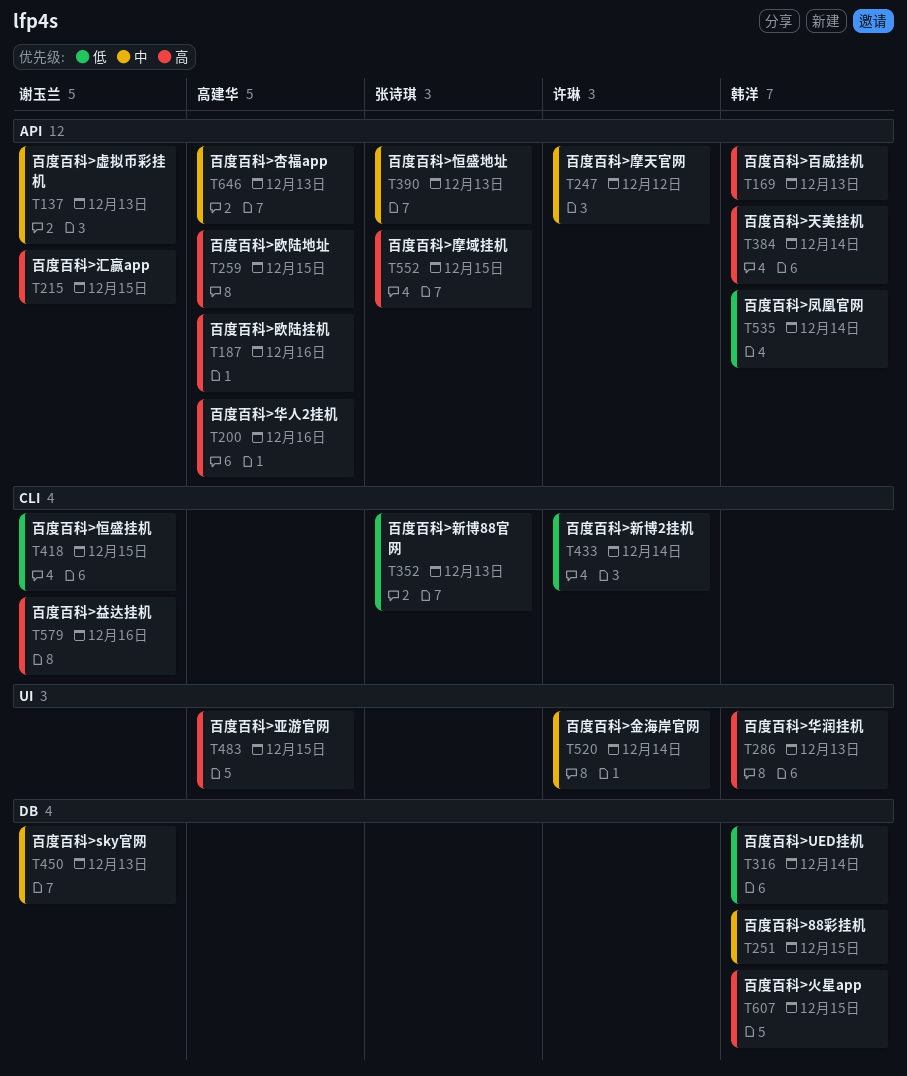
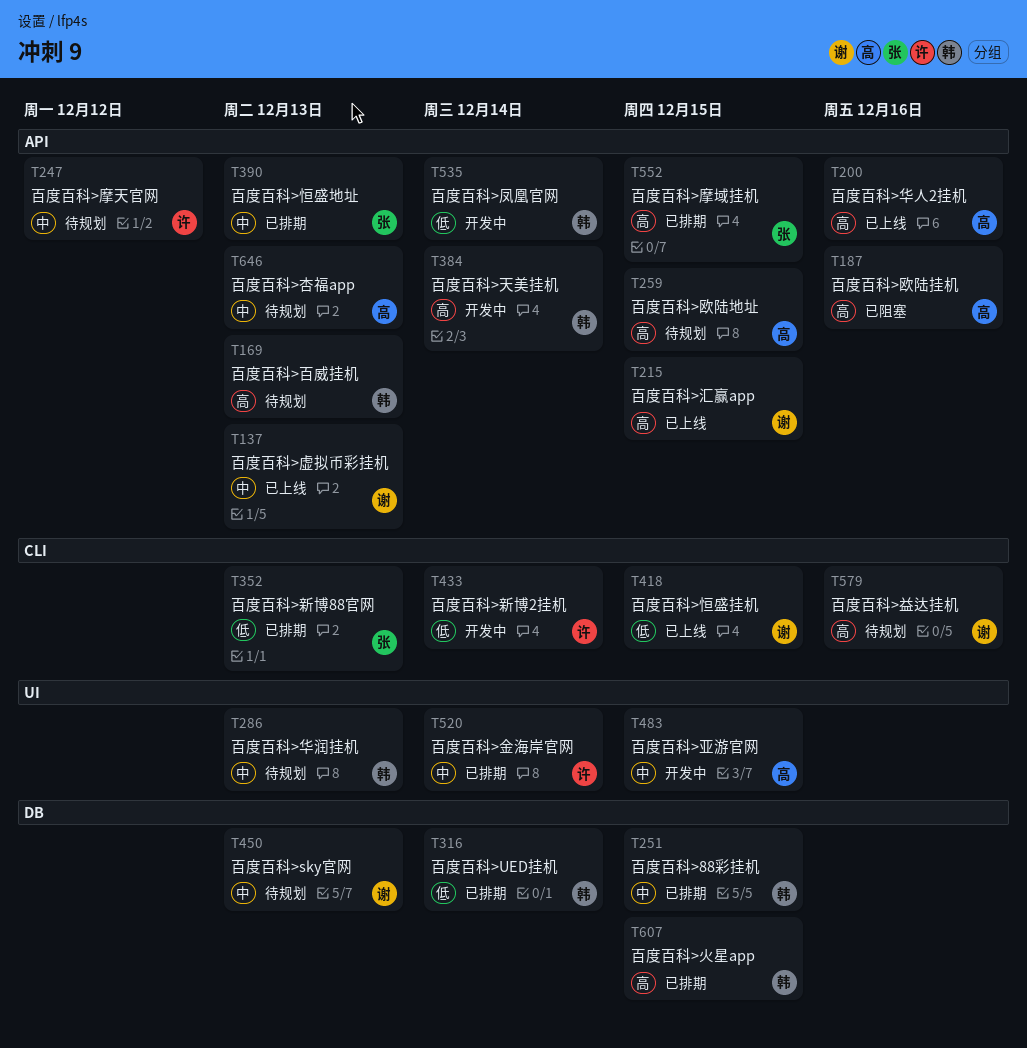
T286, priority: 高 -> 中
T483, priority: 高 -> 中

